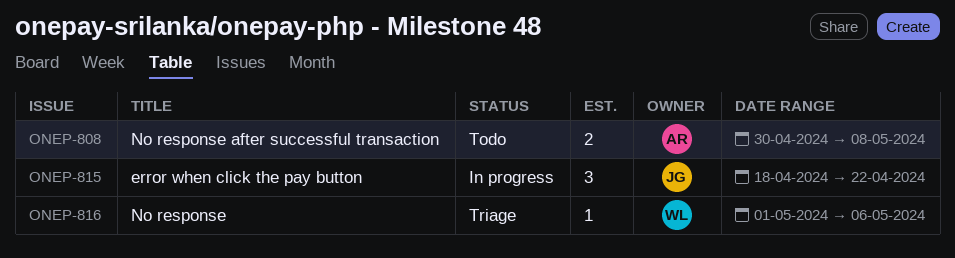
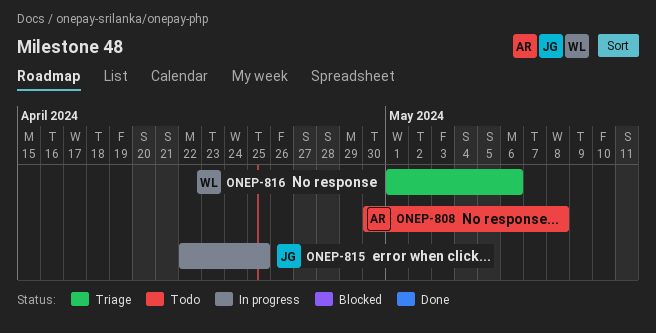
ONEP-815, start: Apr 18 -> Apr 22
ONEP-815, due: Apr 22 -> Apr 25

